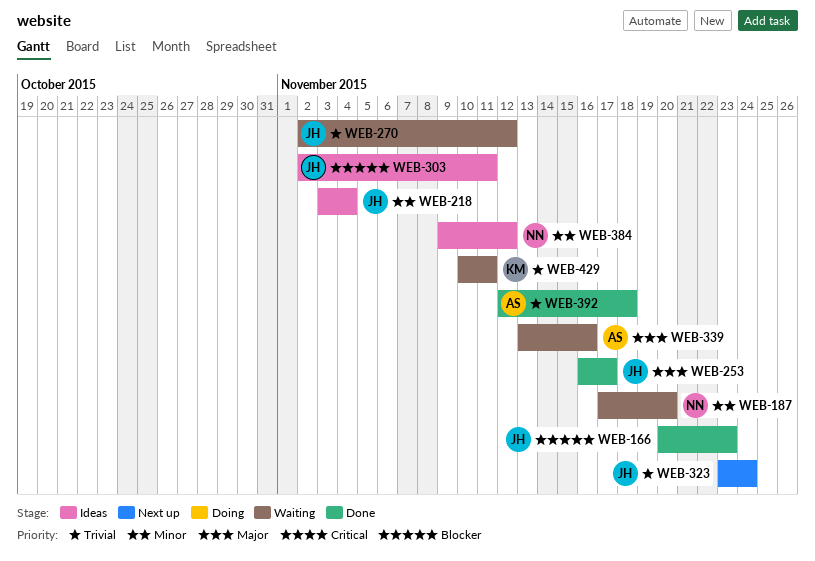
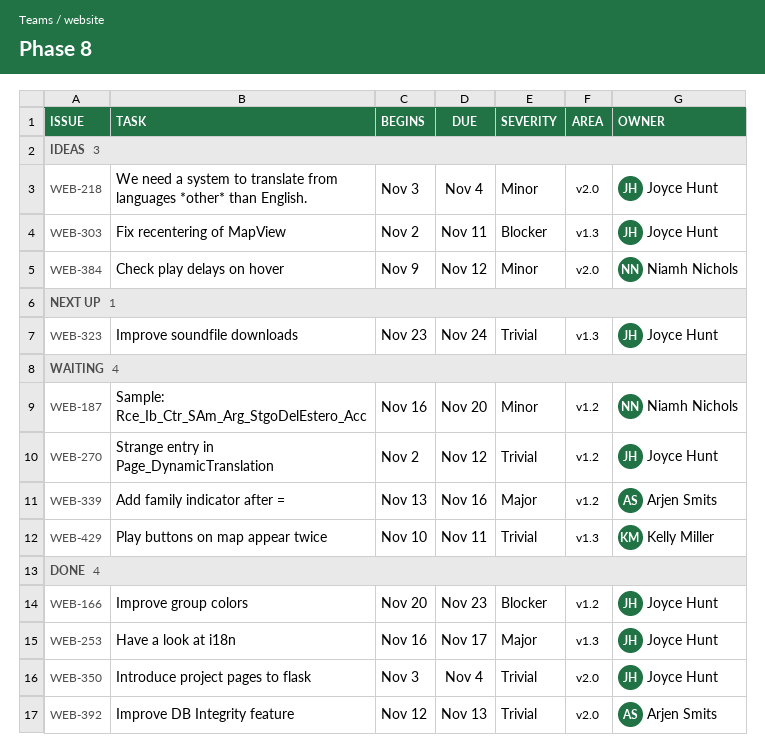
WEB-187, start: Nov 17 -> Nov 16
WEB-350: none -> present
WEB-392, due: Nov 18 -> Nov 13

